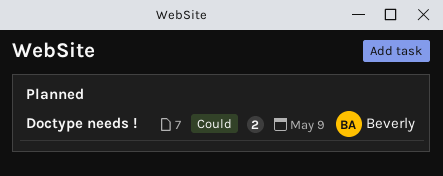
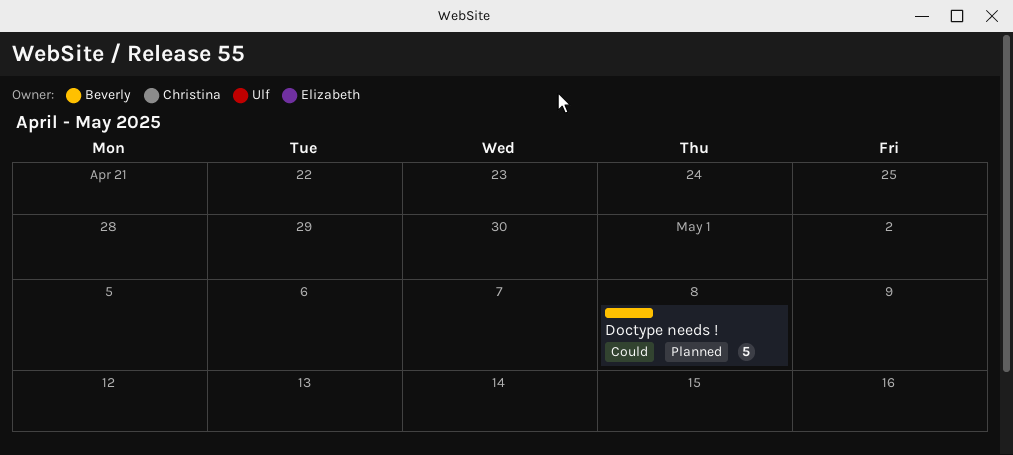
Doctype needs !, estimate: 2 -> 5
Doctype needs !, due: May 9 -> May 8

